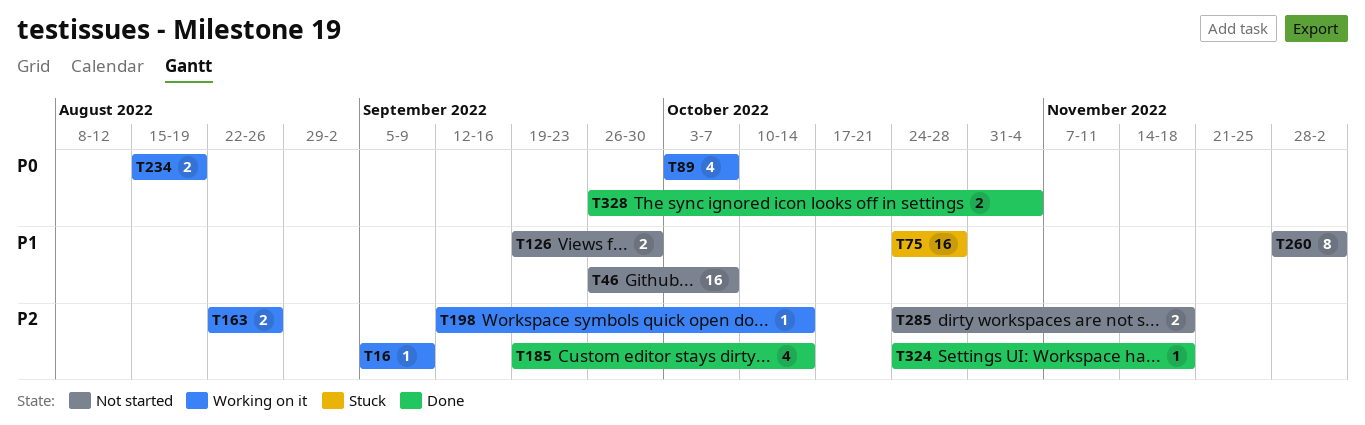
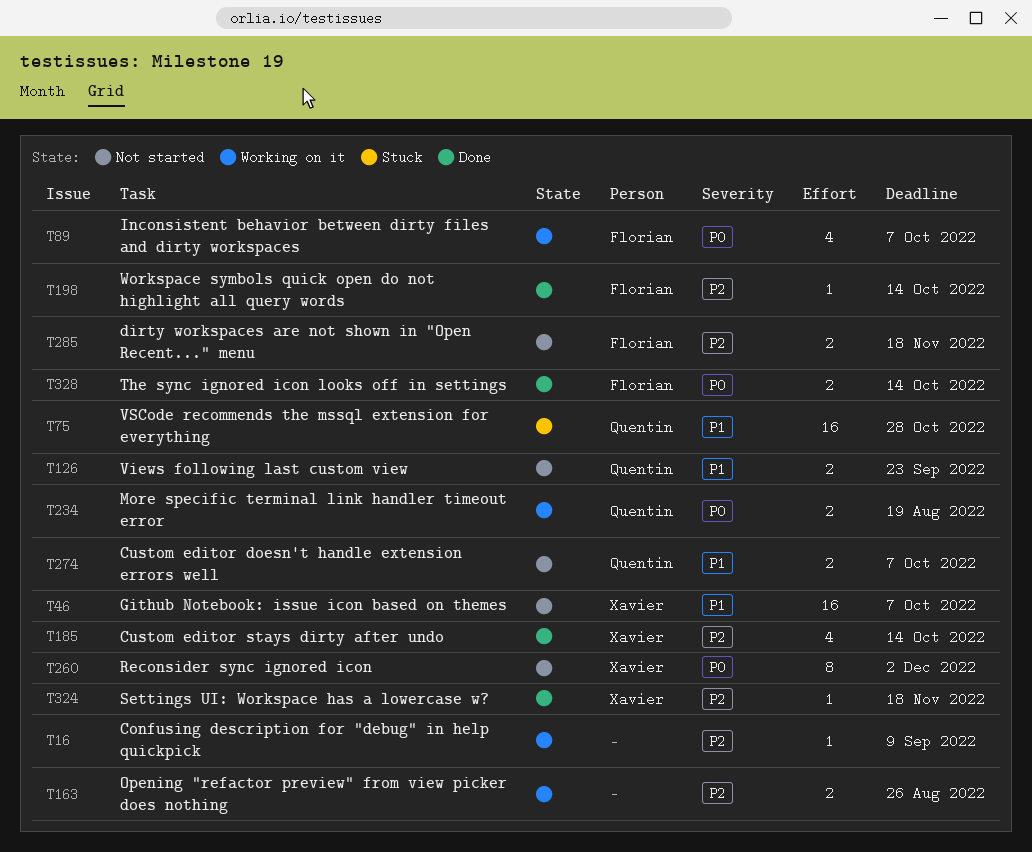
T126, due: Sep 30 -> Sep 23
T198, status: Working on it -> Done
T260, priority: P1 -> P0
T274: none -> present
T328, due: Nov 4 -> Oct 14

